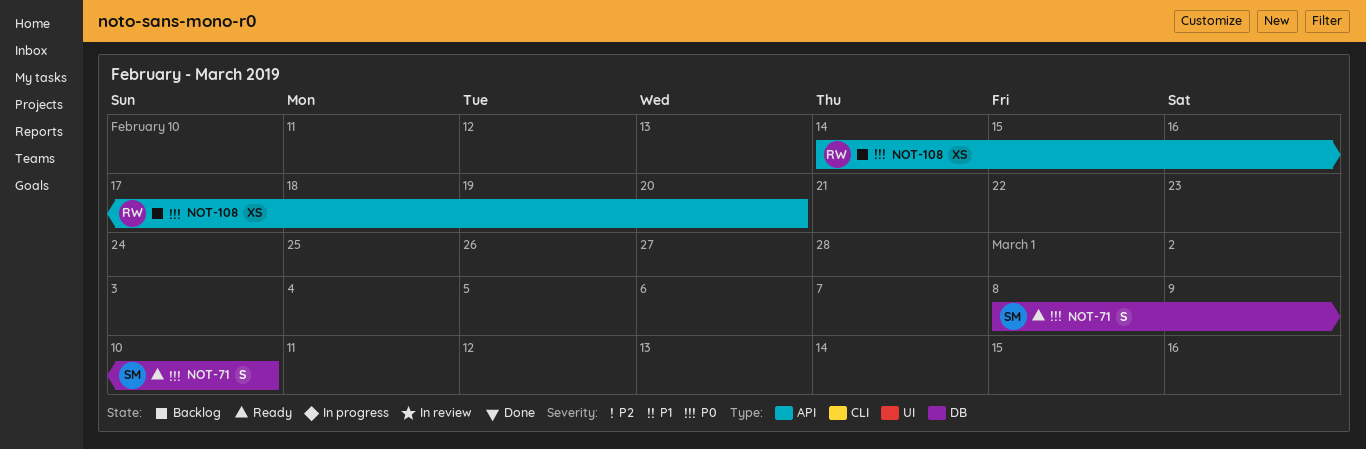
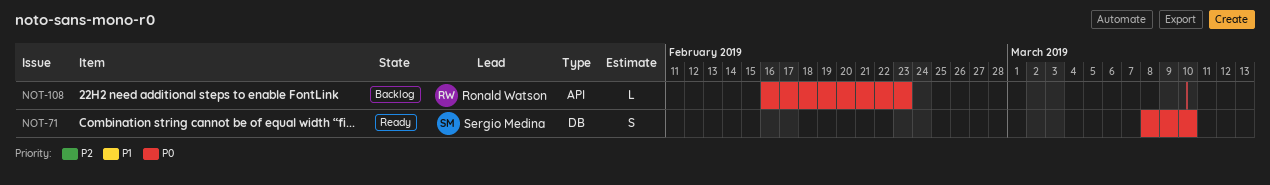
NOT-108, estimate: XS -> L
NOT-108, start: Feb 14 -> Feb 16
NOT-108, due: Feb 20 -> Feb 23

